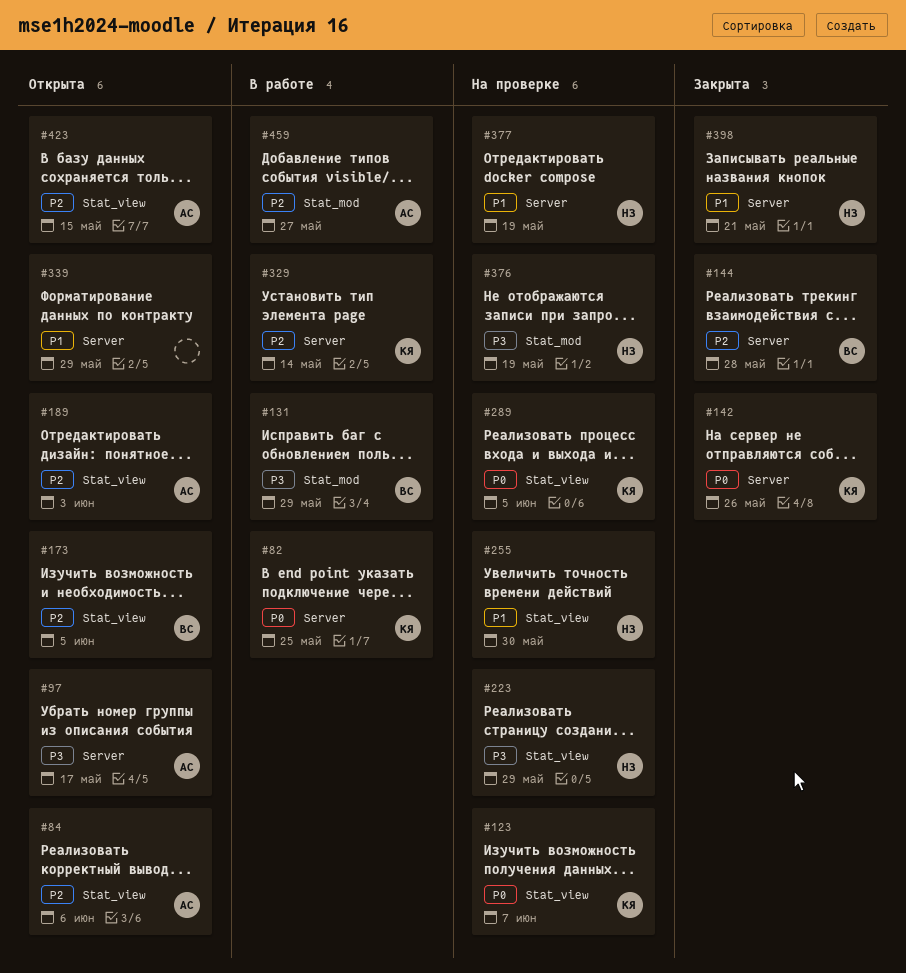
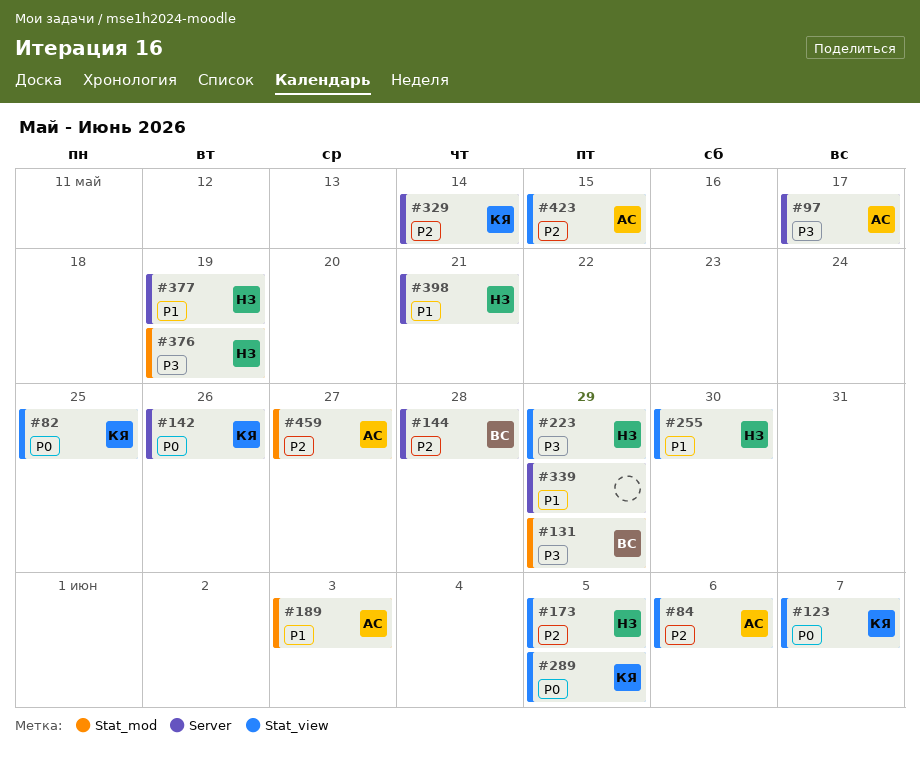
#82, label: Server -> Stat_view
#173, owner: ВС -> НЗ
#189, priority: P2 -> P1
#189, label: Stat_view -> Stat_mod

